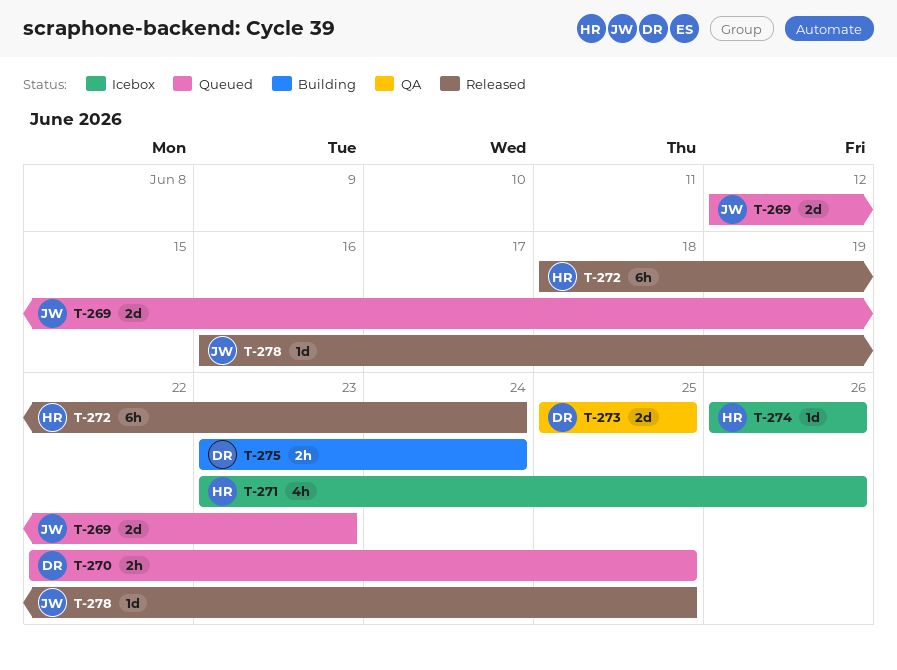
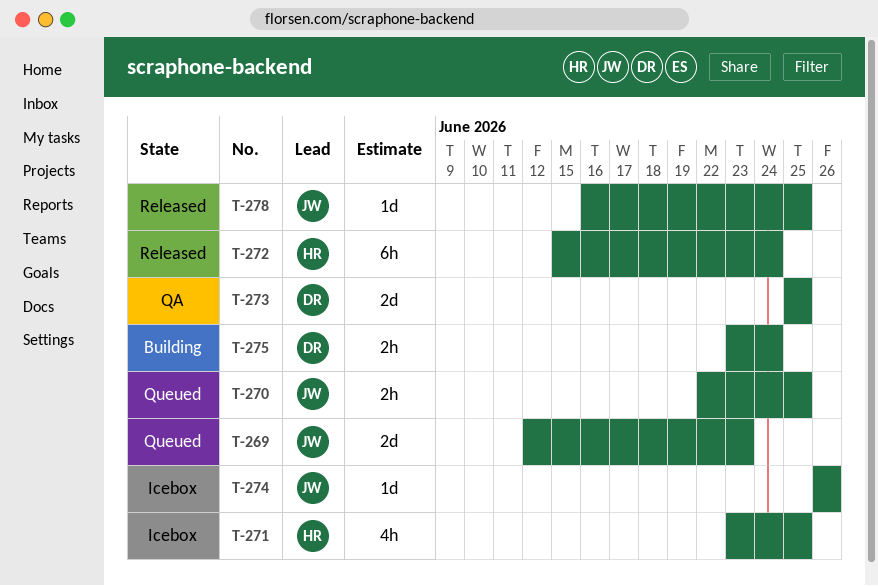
T-270, owner: DR -> JW
T-271, due: Jun 26 -> Jun 25
T-272, start: Jun 18 -> Jun 15
T-274, owner: HR -> JW

